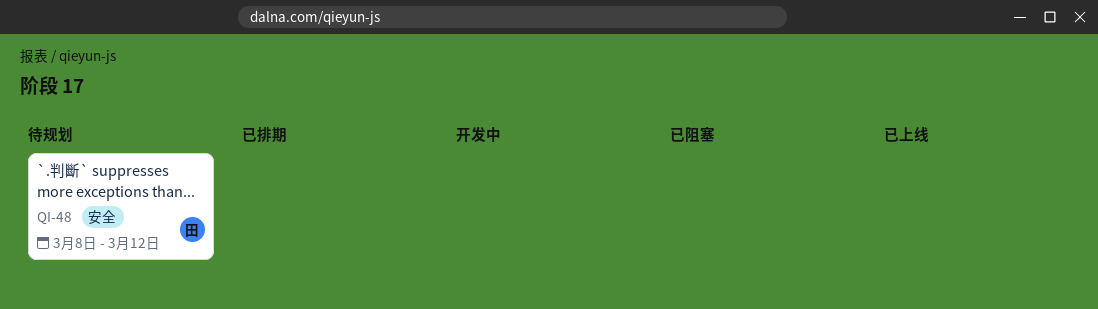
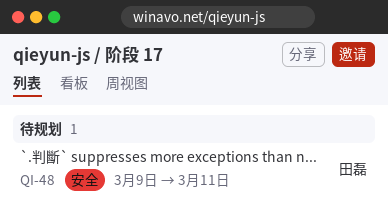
QI-48, start: Mar 8 -> Mar 9
QI-48, due: Mar 12 -> Mar 11

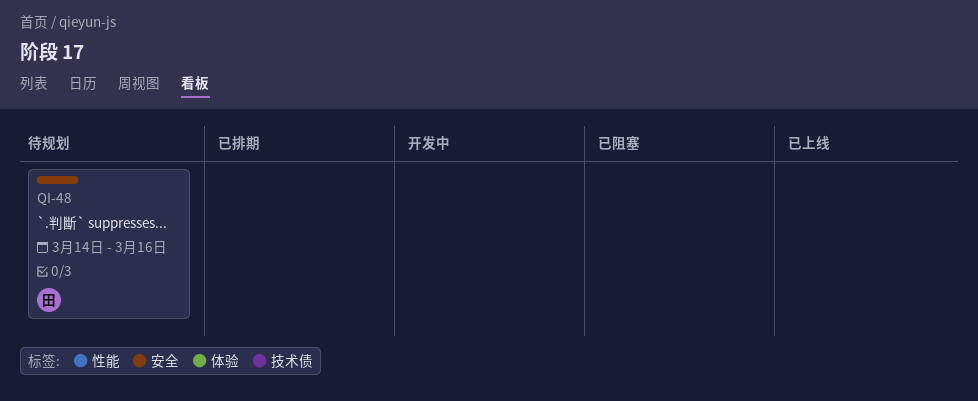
QI-48, start: Mar 9 -> Mar 14
QI-48, due: Mar 11 -> Mar 16

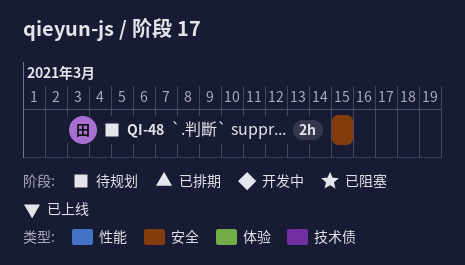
QI-48, start: Mar 14 -> Mar 15
QI-48, due: Mar 16 -> Mar 15

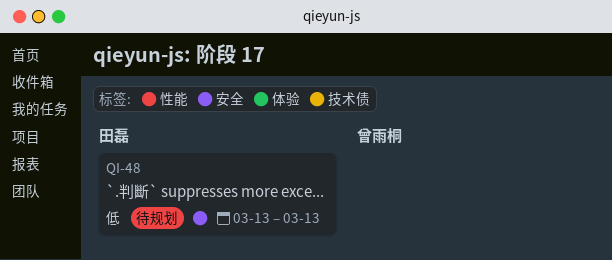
QI-48, start: Mar 15 -> Mar 13
QI-48, due: Mar 15 -> Mar 13

